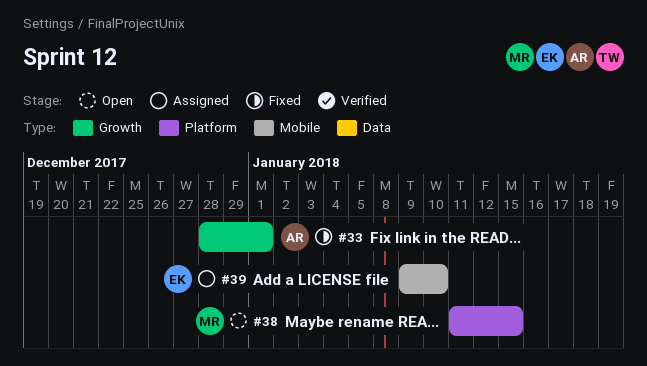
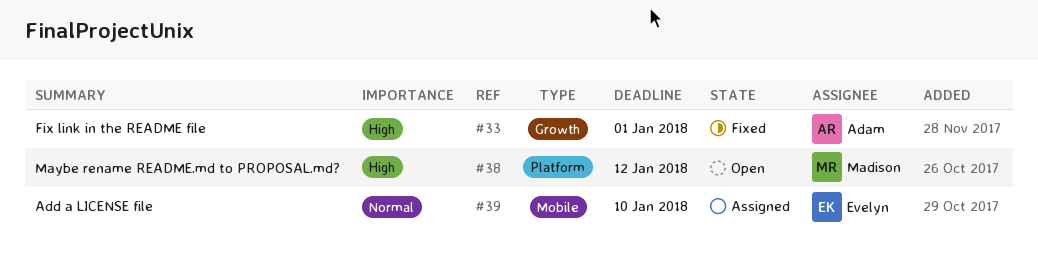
#38, due: Jan 15 -> Jan 12

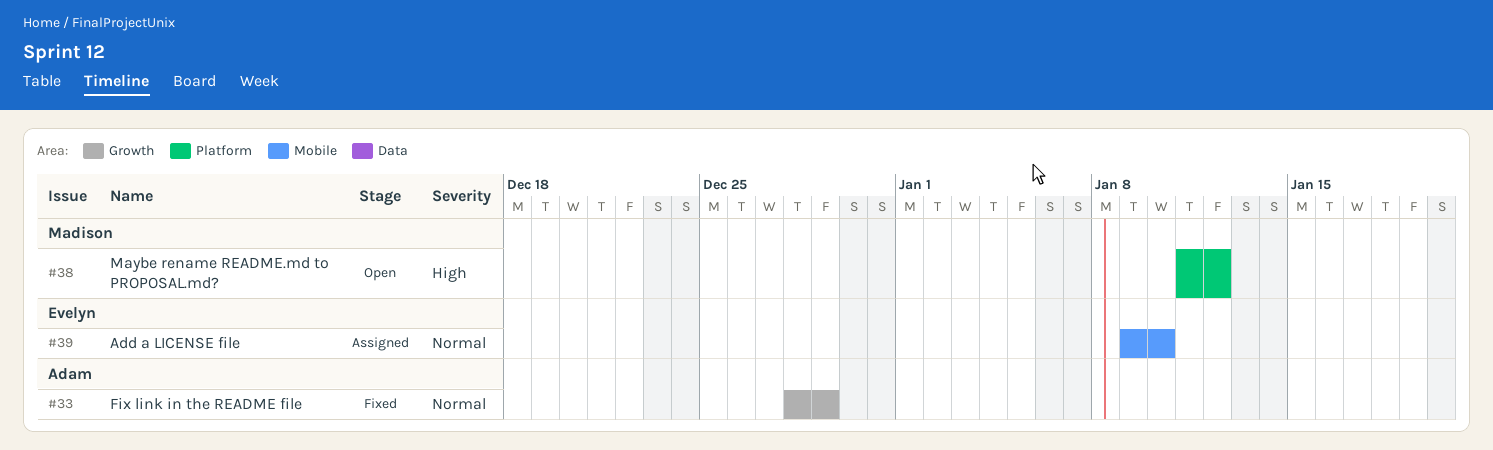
#33, priority: High -> Normal
#33, due: Jan 1 -> Dec 29

